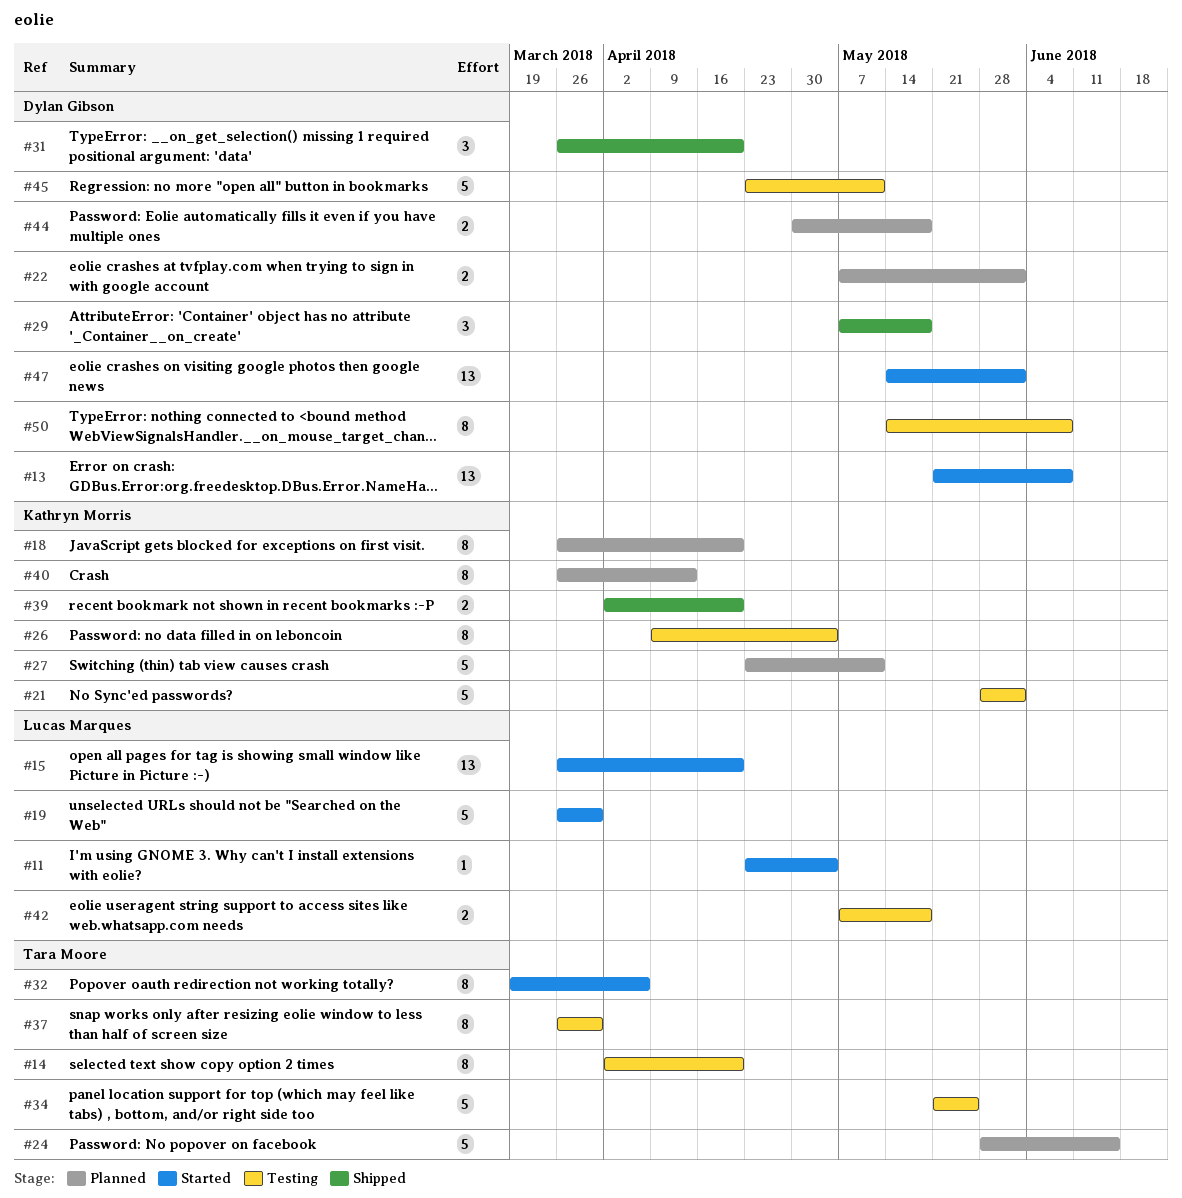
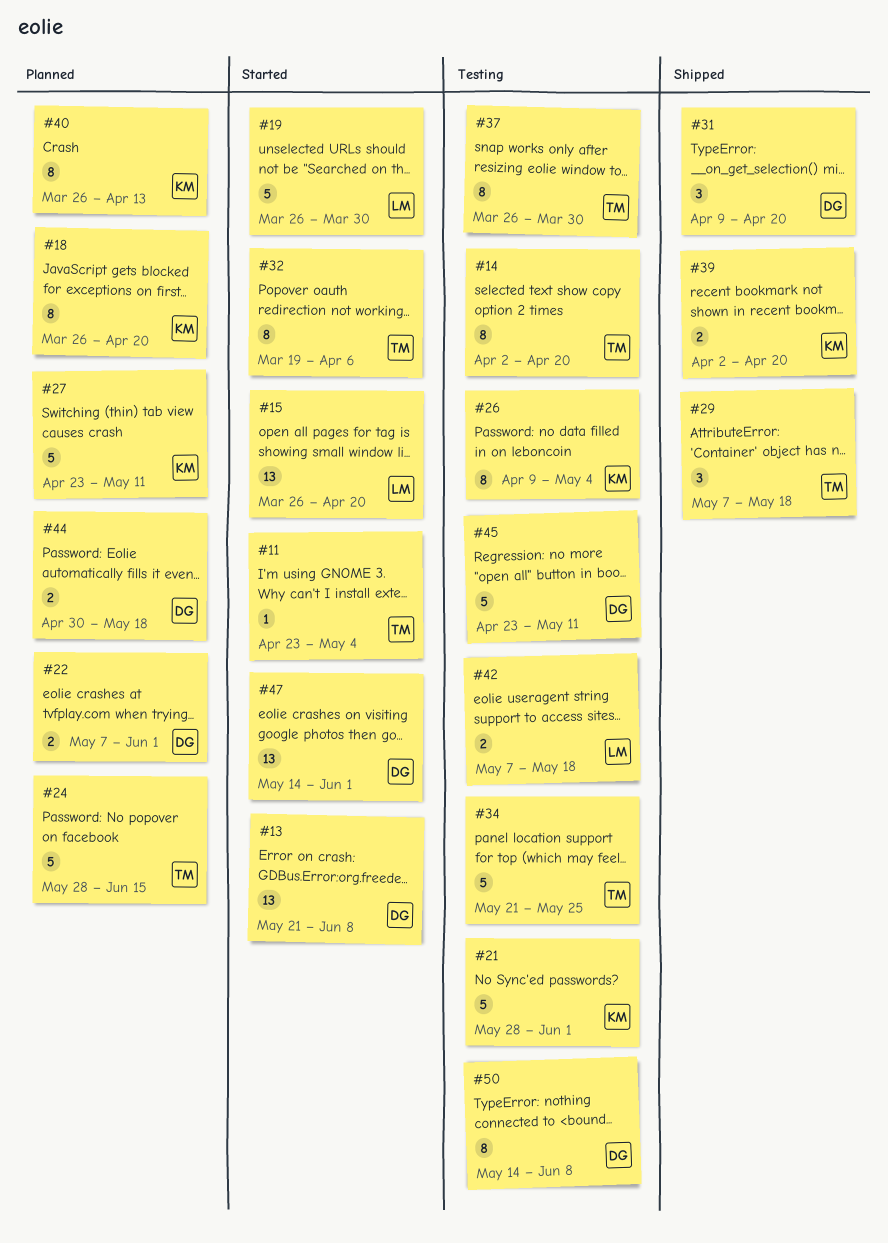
#11, owner: Lucas Marques -> Tara Moore
#29, owner: Dylan Gibson -> Tara Moore
#31, start: Mar 26 -> Apr 9

